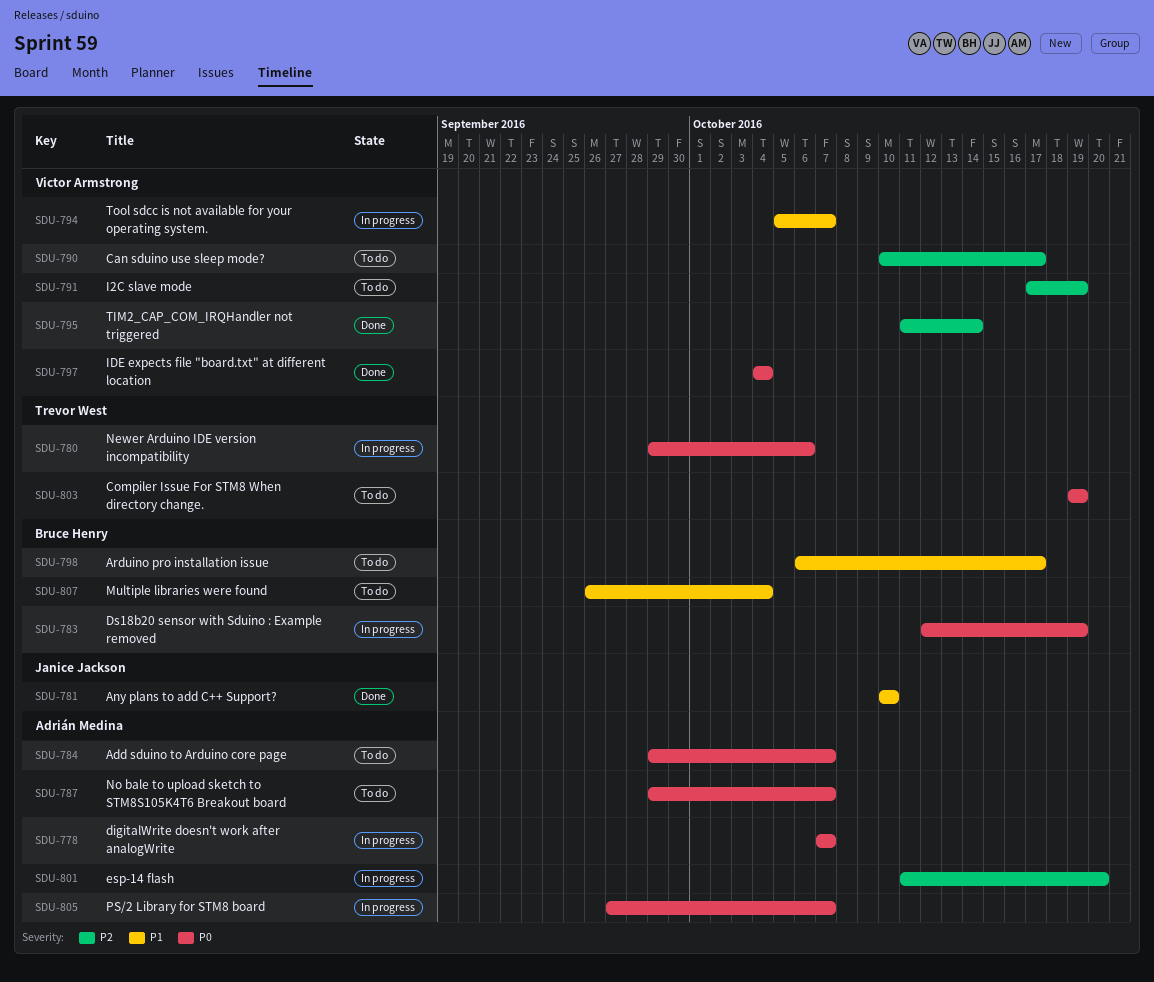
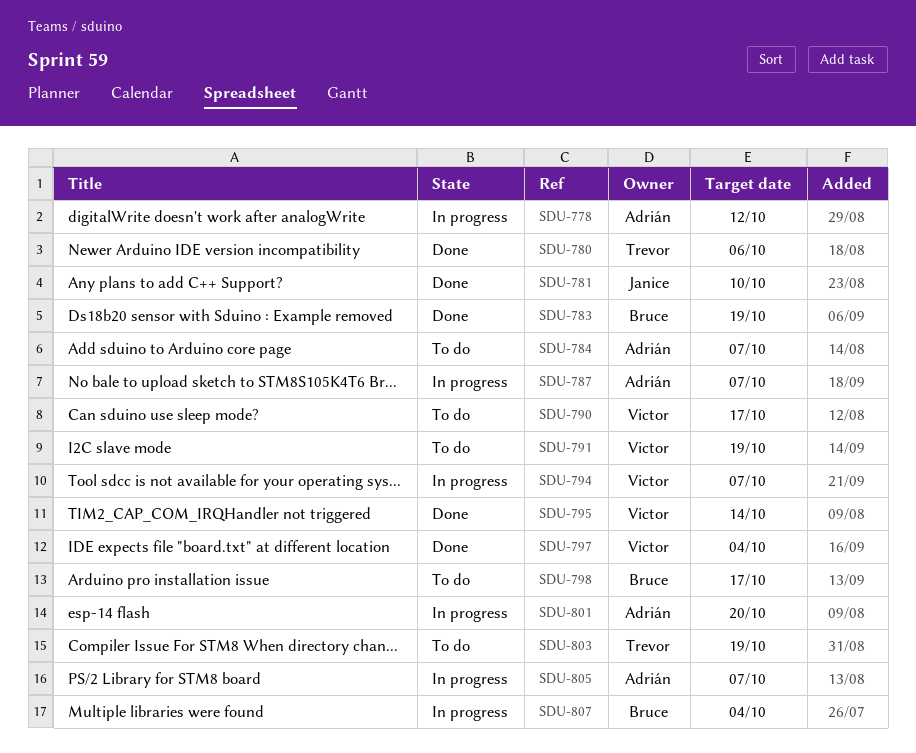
SDU-778, due: Oct 7 -> Oct 12
SDU-780, status: In progress -> Done
SDU-783, status: In progress -> Done
SDU-787, status: To do -> In progress
SDU-807, status: To do -> In progress

